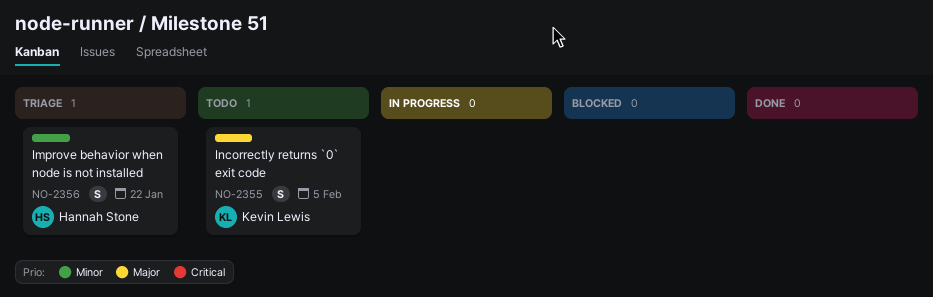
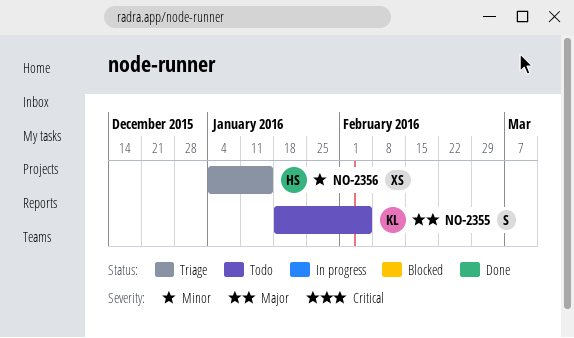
NO-2356, estimate: S -> XS
NO-2356, due: Jan 22 -> Jan 15

